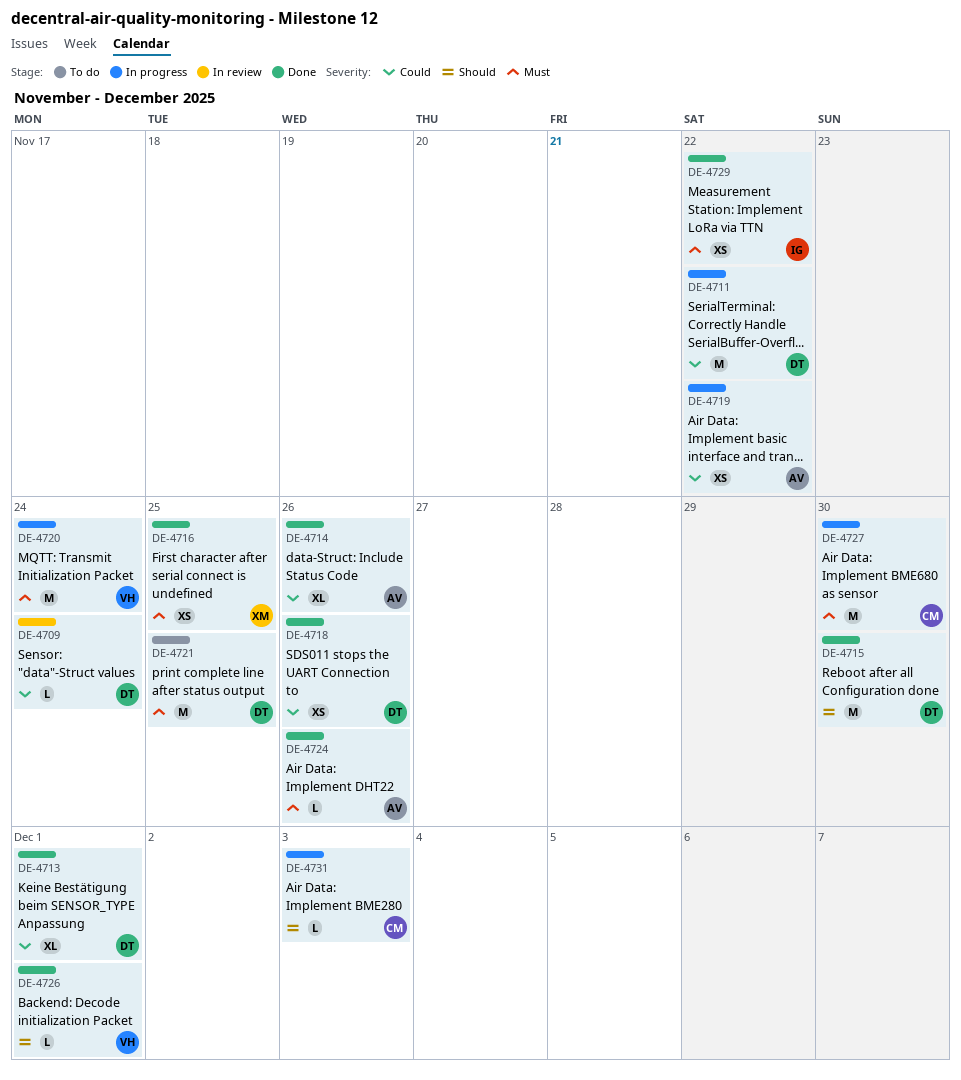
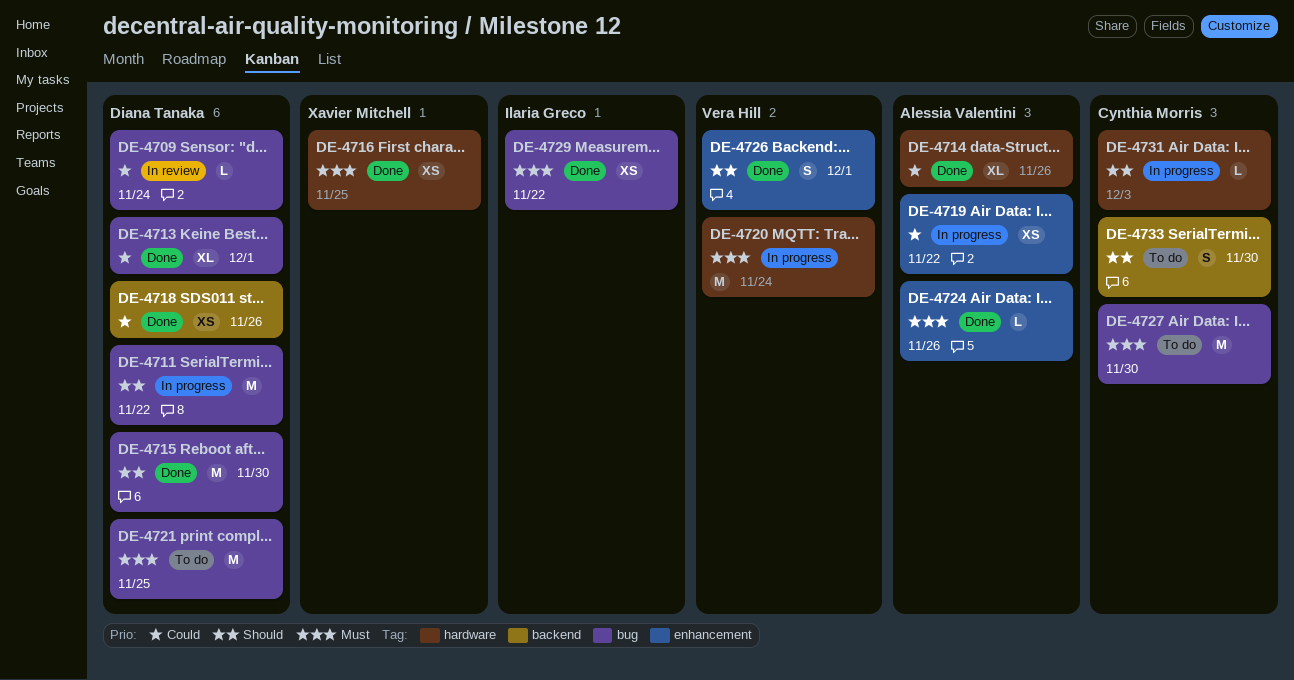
DE-4711, priority: Could -> Should
DE-4726, estimate: L -> S
DE-4727, status: In progress -> To do
DE-4733: none -> present

